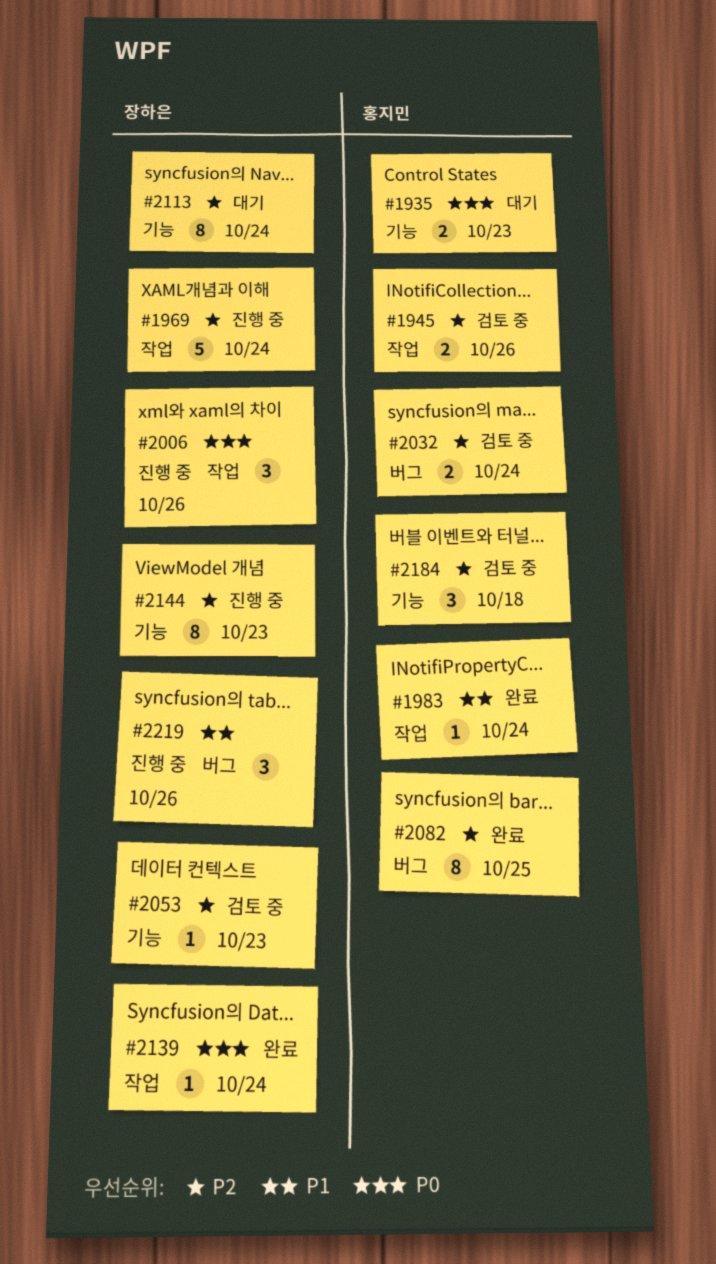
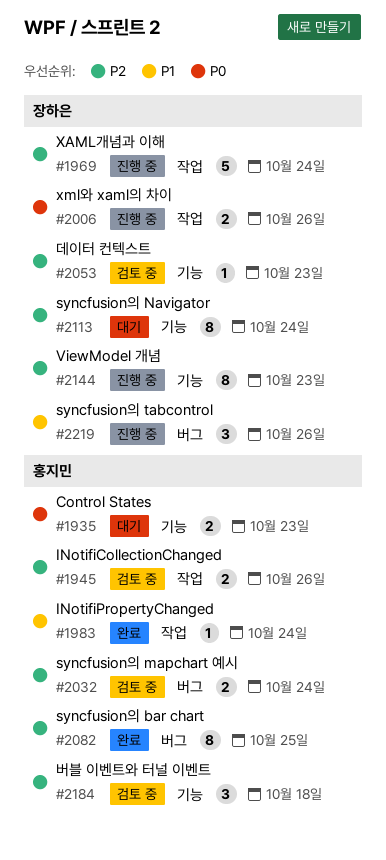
#2006, estimate: 3 -> 2
#2139: present -> none

